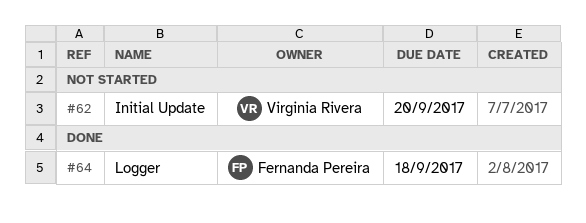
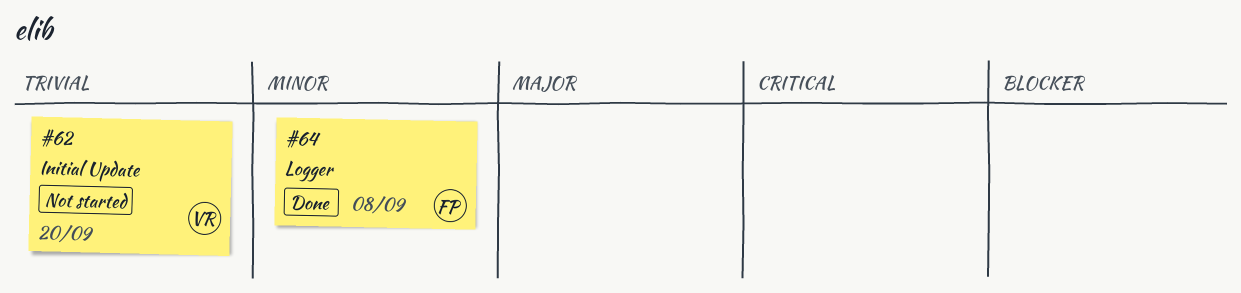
#64, due: Sep 18 -> Sep 8

